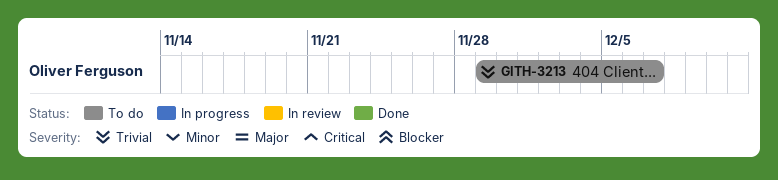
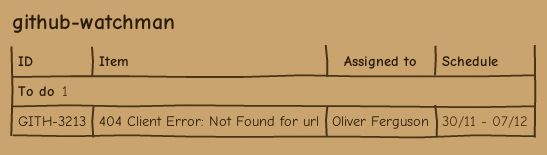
GITH-3213, start: Nov 29 -> Nov 30

